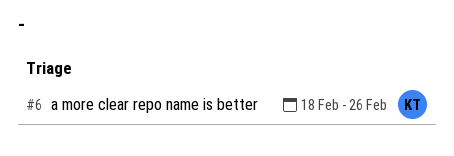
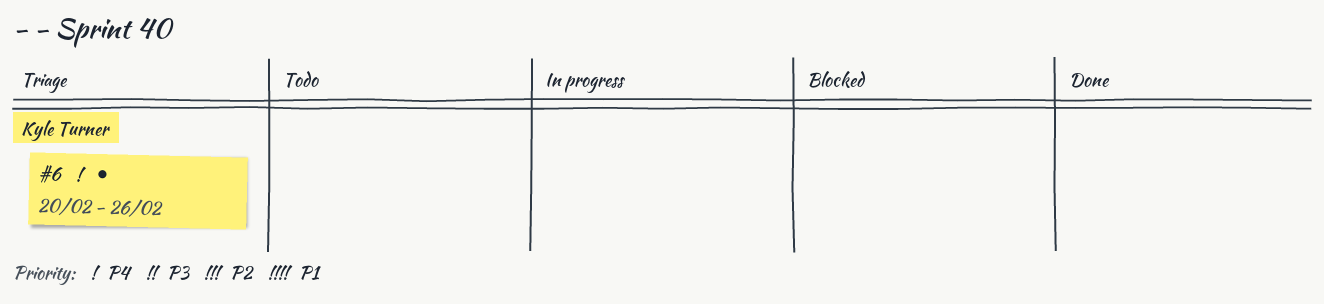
#6, start: Feb 18 -> Feb 20

